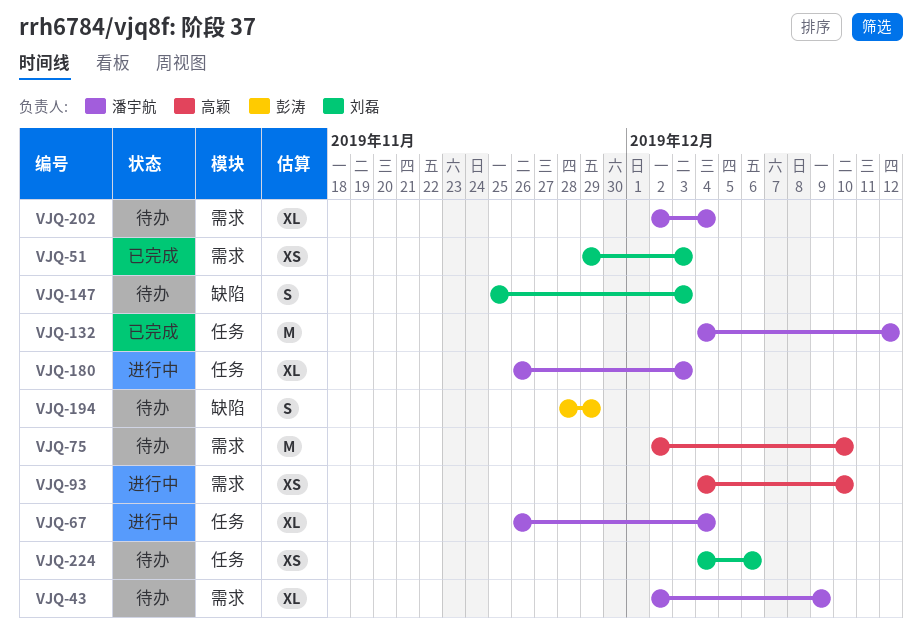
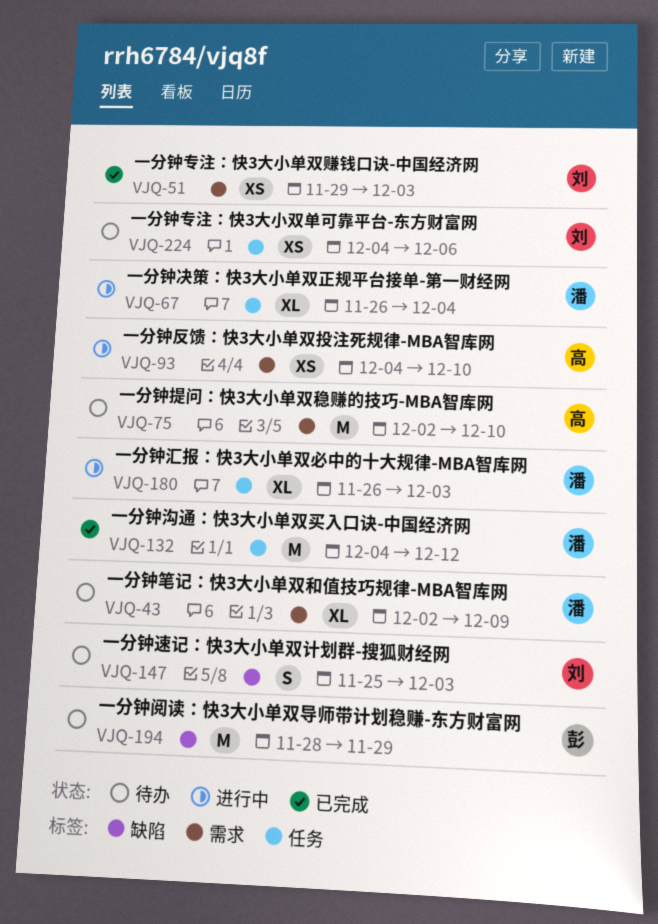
VJQ-194, estimate: S -> M
VJQ-202: present -> none

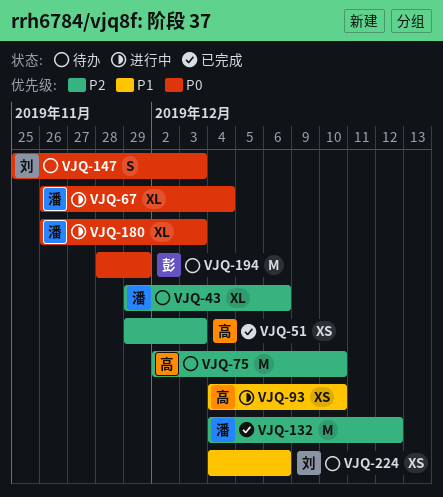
VJQ-43, start: Dec 2 -> Nov 29
VJQ-43, due: Dec 9 -> Dec 6
VJQ-51, owner: 刘 -> 高

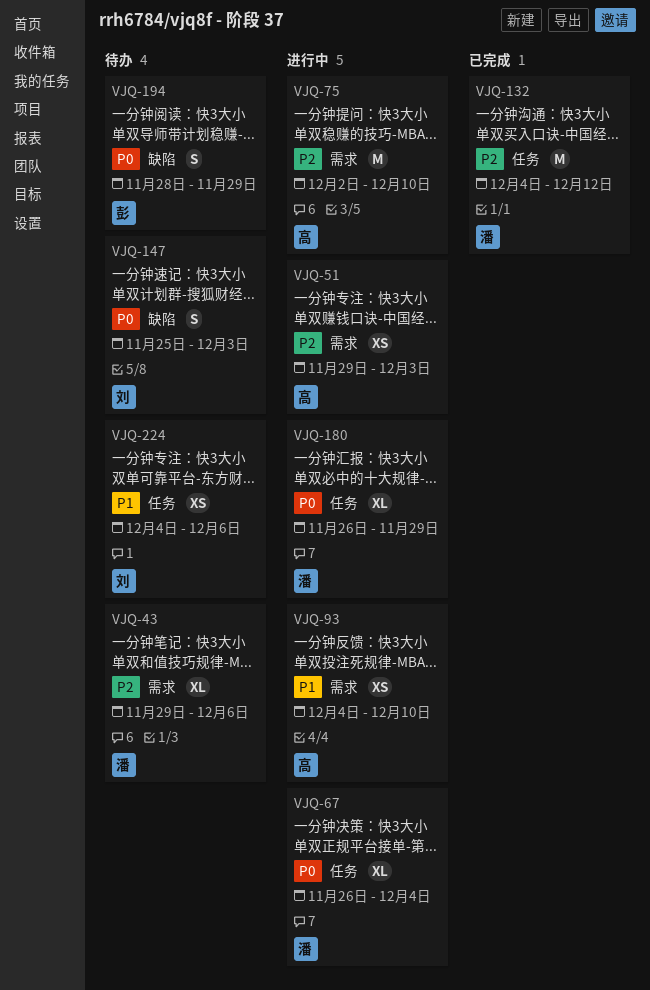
VJQ-51, status: 已完成 -> 进行中
VJQ-75, status: 待办 -> 进行中
VJQ-180, due: Dec 3 -> Nov 29
VJQ-194, estimate: M -> S

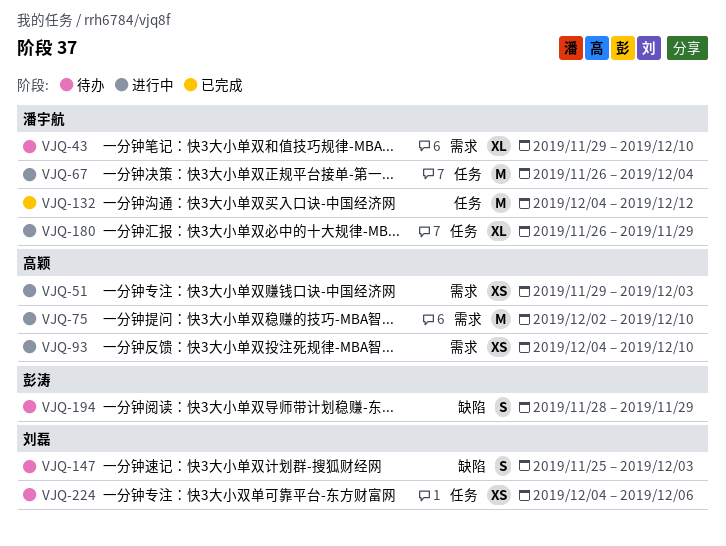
VJQ-43, due: Dec 6 -> Dec 10
VJQ-67, estimate: XL -> M

